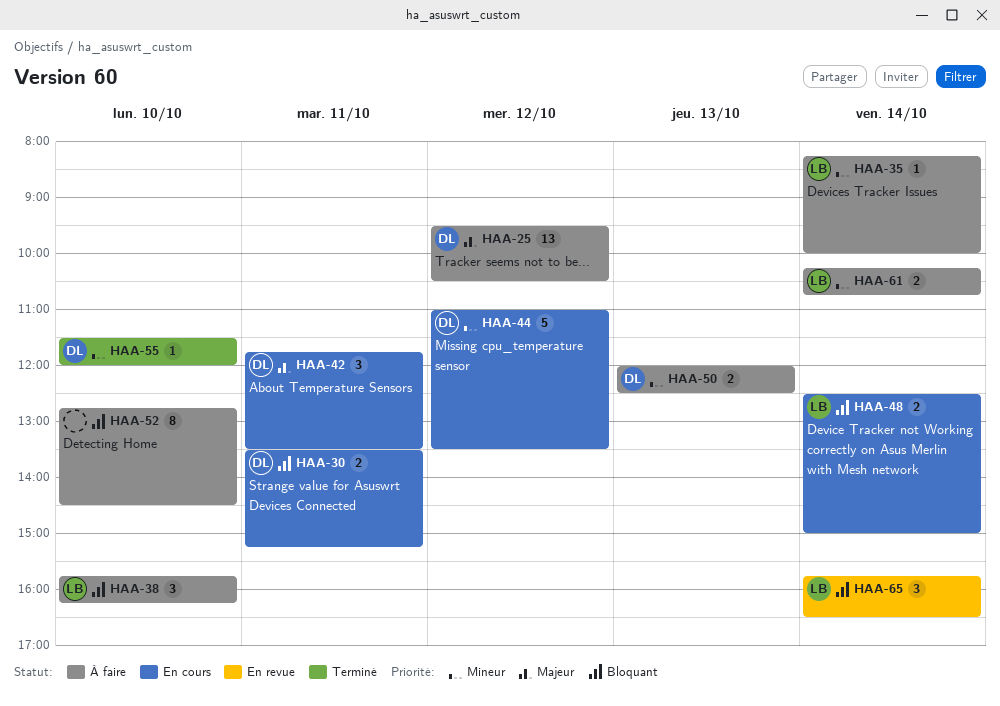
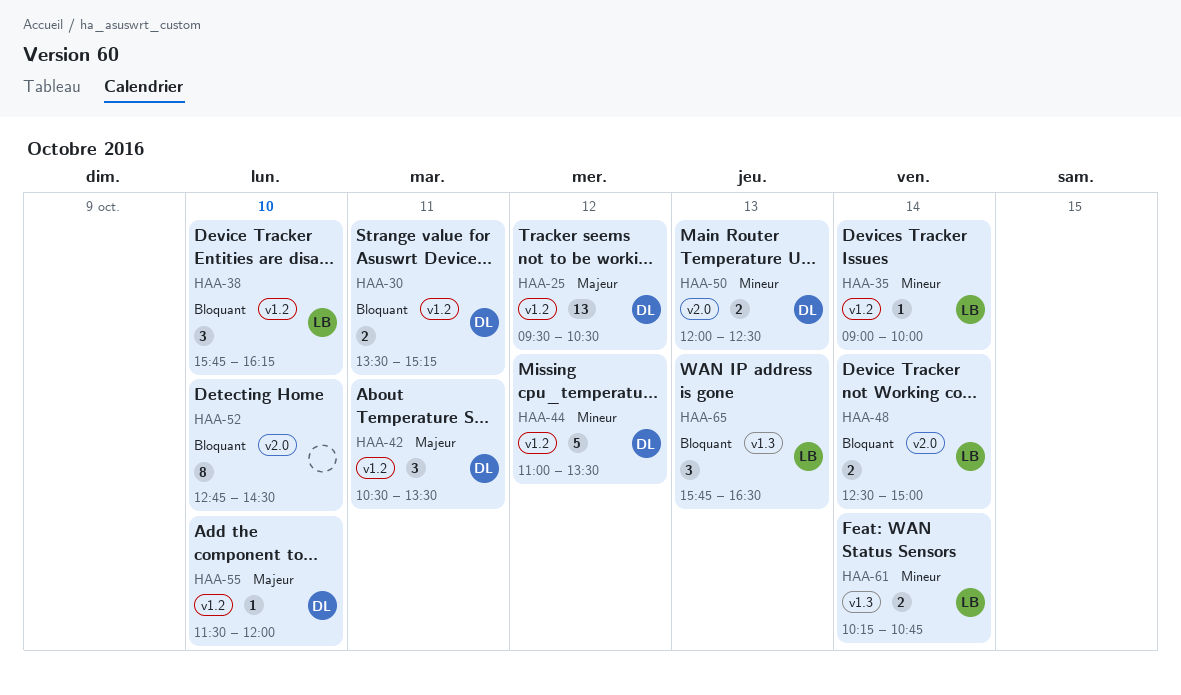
HAA-35, begins: 08:15 -> 09:00
HAA-42, begins: 11:45 -> 10:30
HAA-55, priority: Mineur -> Majeur
HAA-65, day: Oct 14 -> Oct 13

